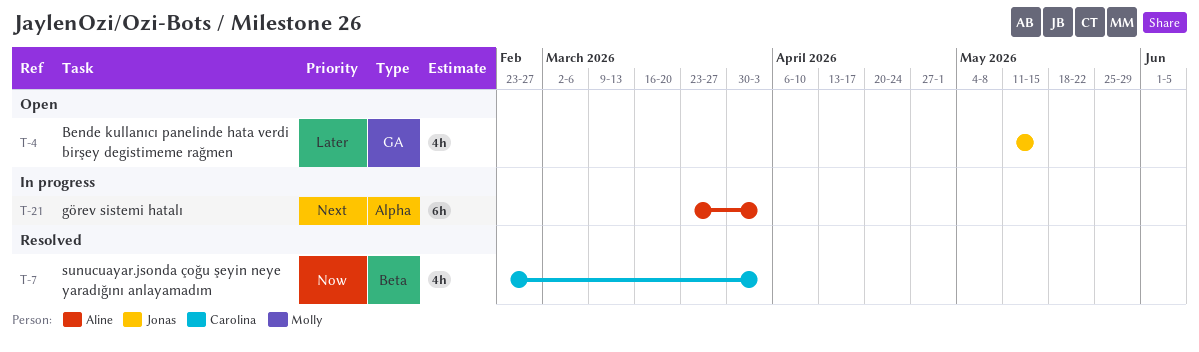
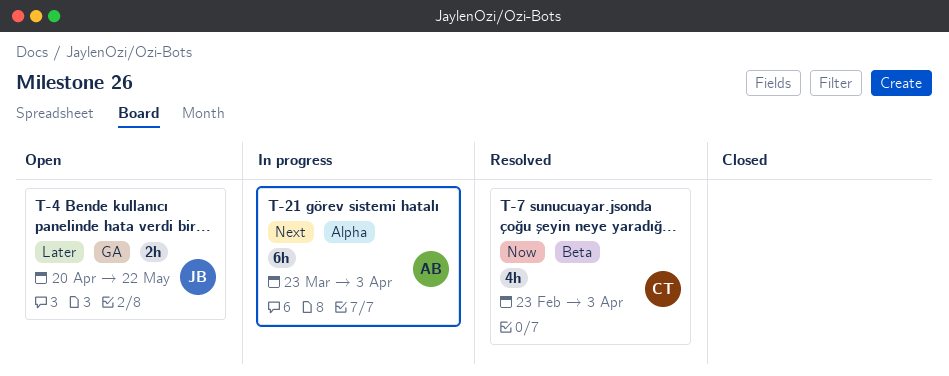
T-4, estimate: 4h -> 2h
T-4, start: May 11 -> Apr 20
T-4, due: May 15 -> May 22

